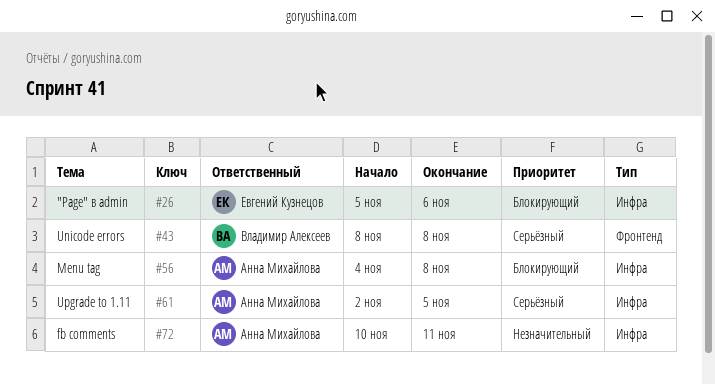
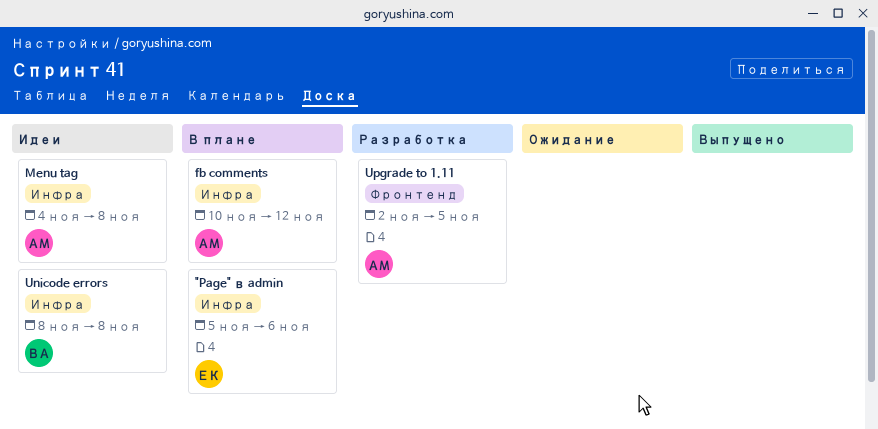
fb comments, due: Nov 11 -> Nov 12
Unicode errors, label: Фронтенд -> Инфра
Upgrade to 1.11, label: Инфра -> Фронтенд

